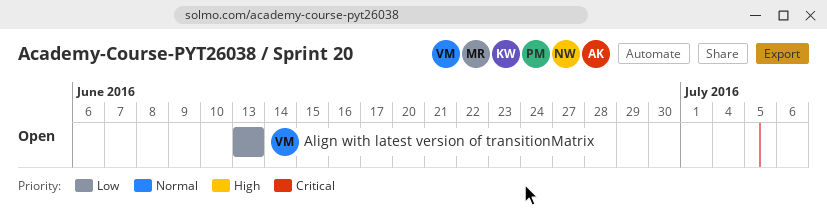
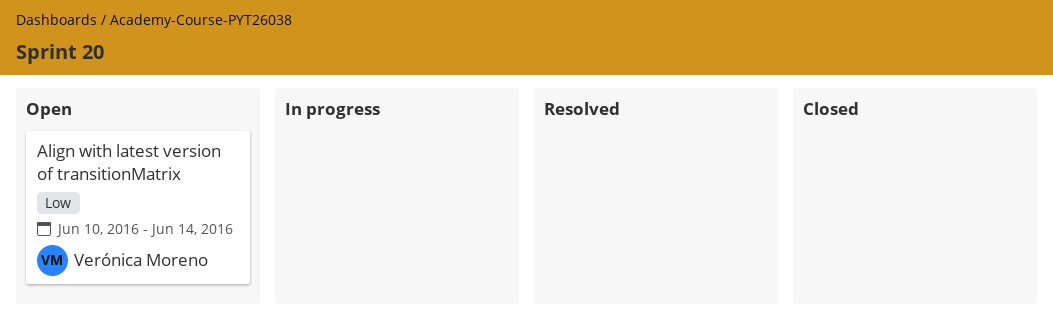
Align with latest version of transitionMatrix, start: Jun 13 -> Jun 10
Align with latest version of transitionMatrix, due: Jun 13 -> Jun 14

